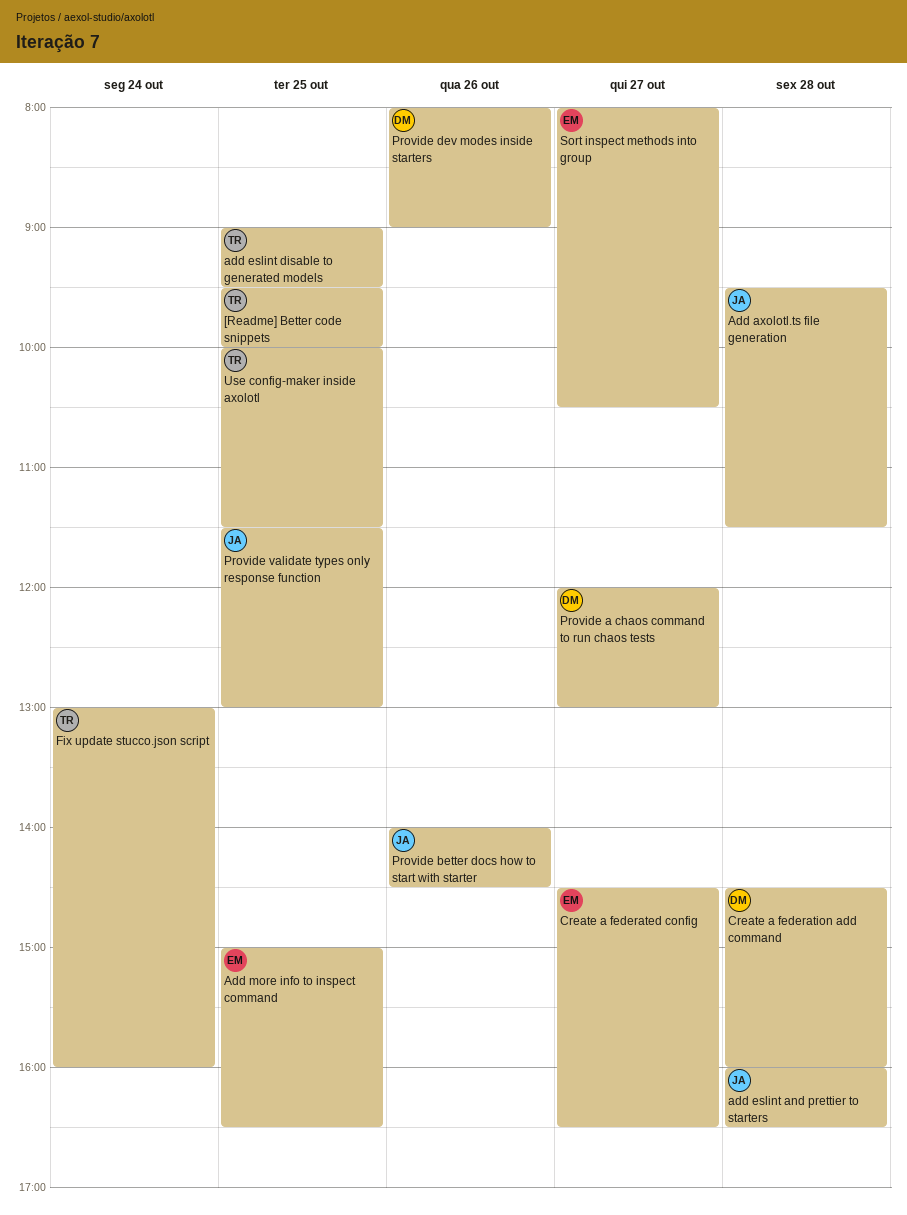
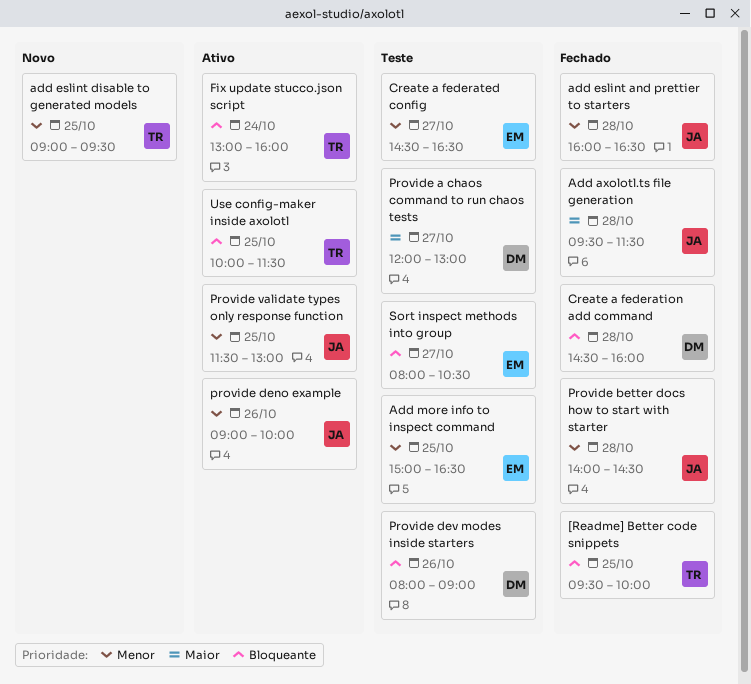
Provide better docs how to start with starter, day: Oct 26 -> Oct 28
provide deno example: none -> present

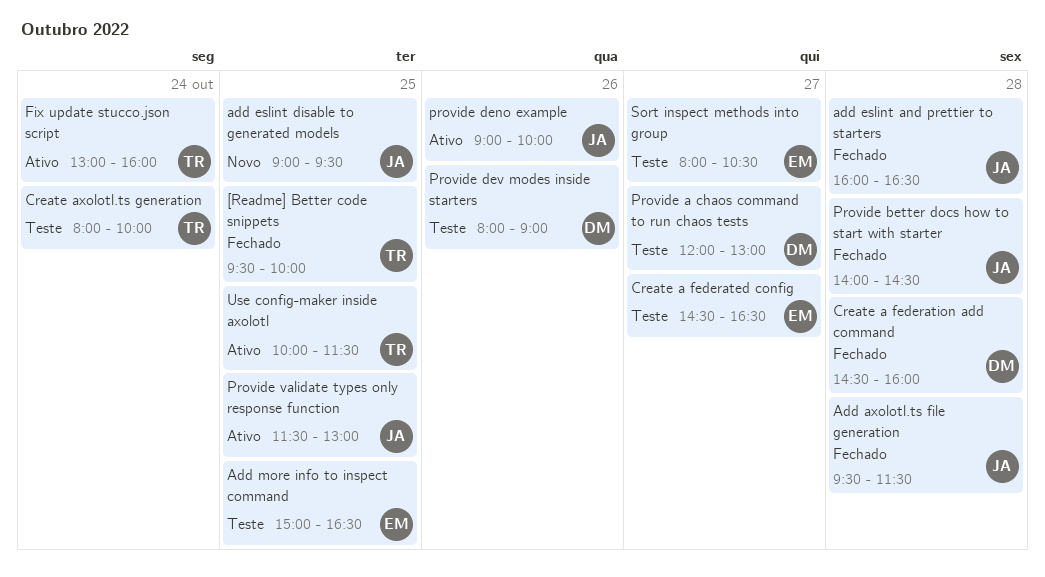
add eslint disable to generated models, owner: TR -> JA
Create axolotl.ts generation: none -> present

